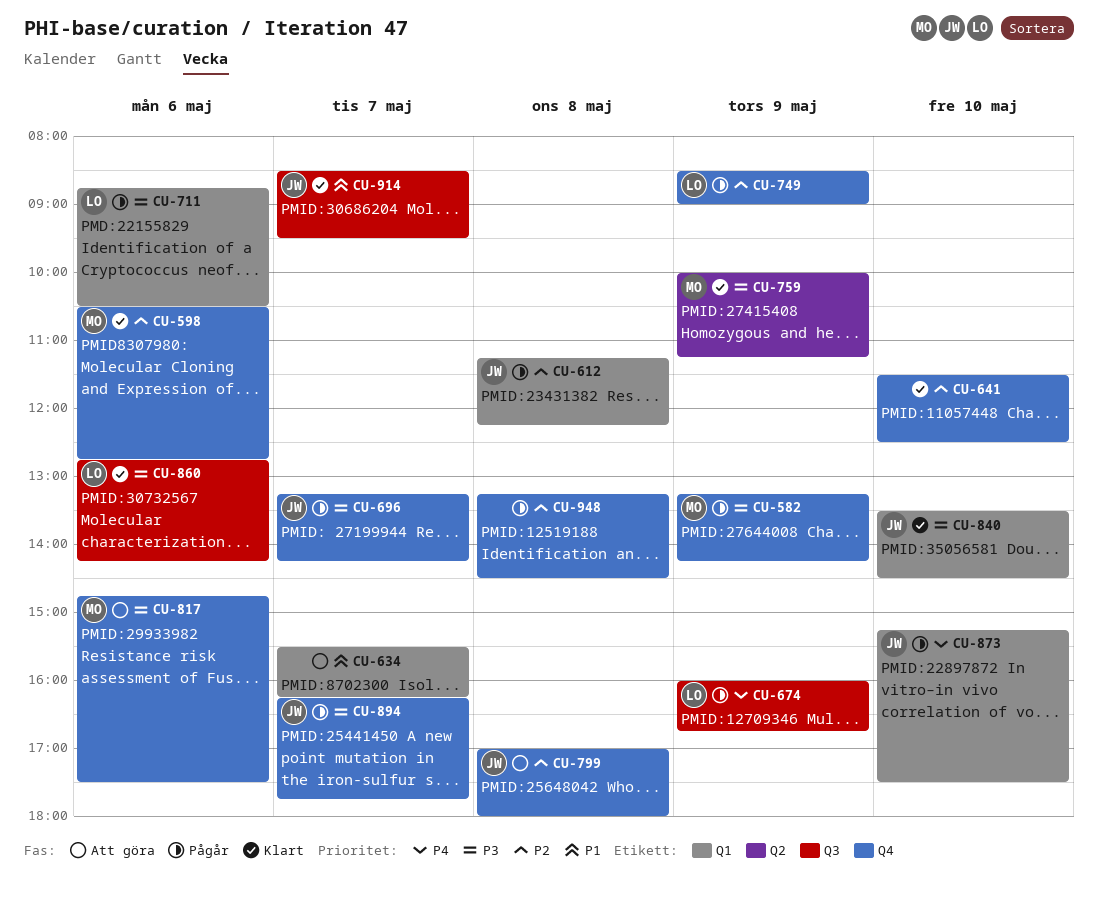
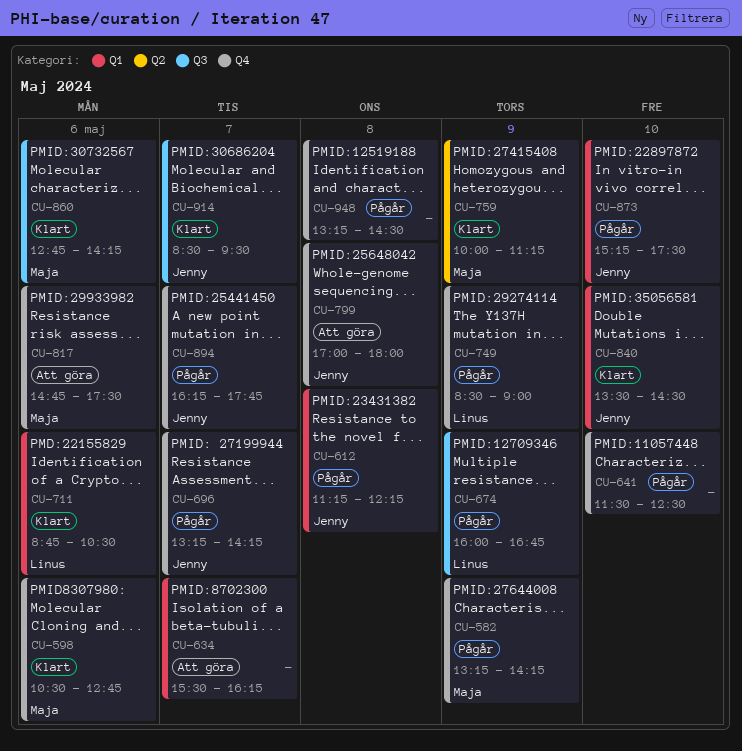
CU-641, status: Klart -> Pågår
CU-711, status: Pågår -> Klart
CU-860, owner: Linus -> Maja

